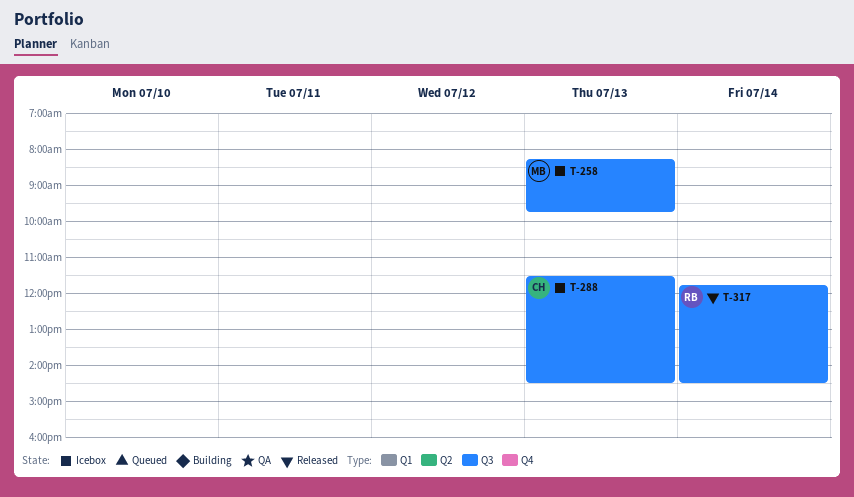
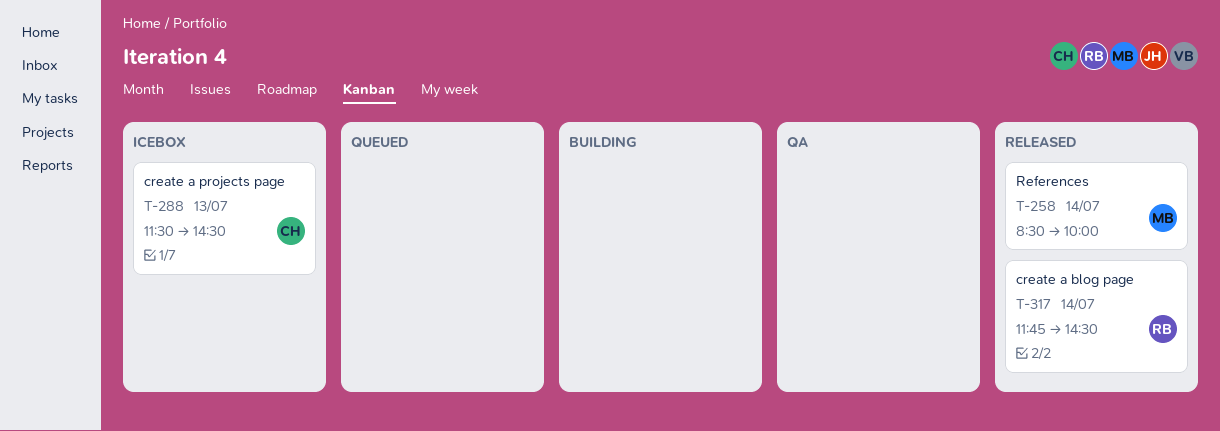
T-258, status: Icebox -> Released
T-258, day: Jul 13 -> Jul 14
T-258, begins: 08:15 -> 08:30
T-258, ends: 09:45 -> 10:00

